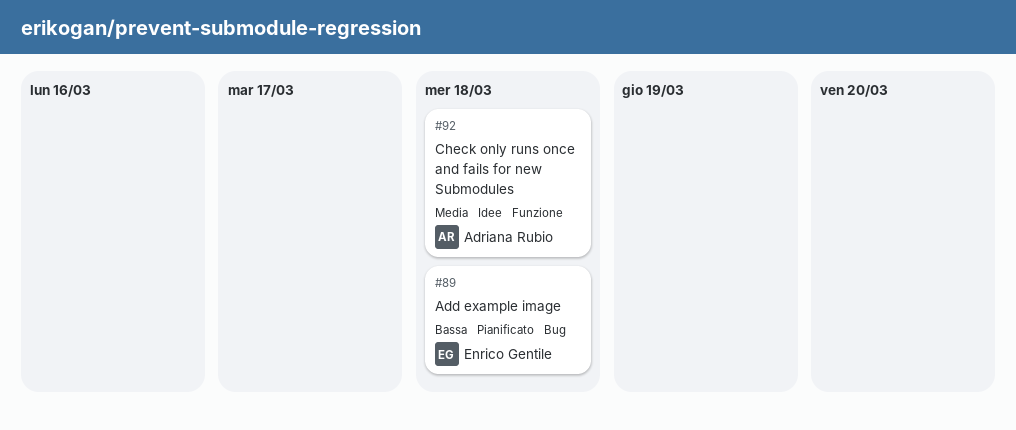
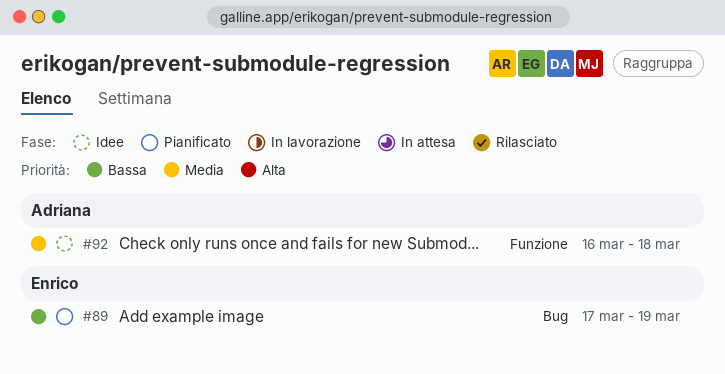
#89, due: Mar 18 -> Mar 19

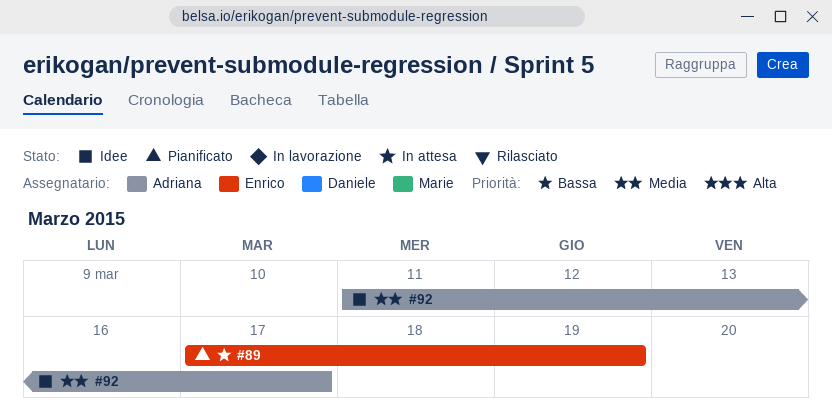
#92, start: Mar 16 -> Mar 11
#92, due: Mar 18 -> Mar 17

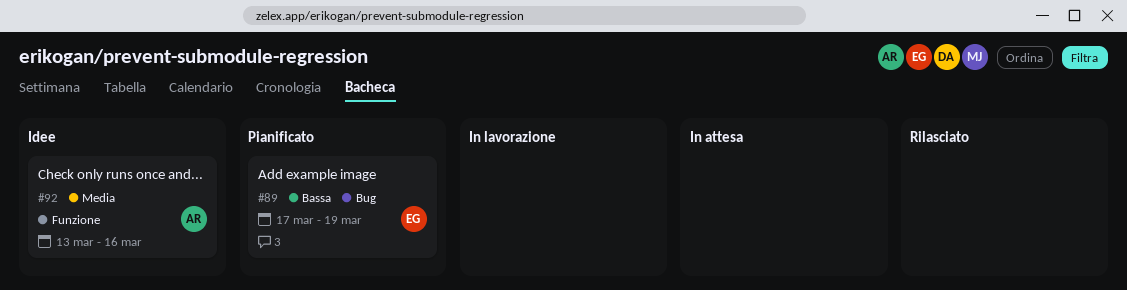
#92, start: Mar 11 -> Mar 13
#92, due: Mar 17 -> Mar 16

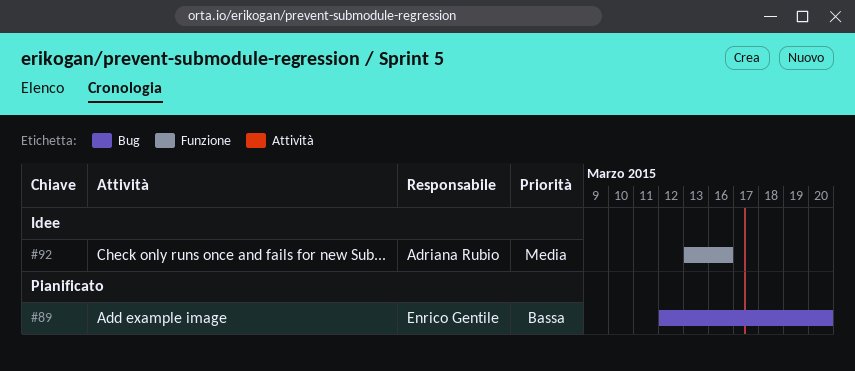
#89, start: Mar 17 -> Mar 12
#89, due: Mar 19 -> Mar 20

